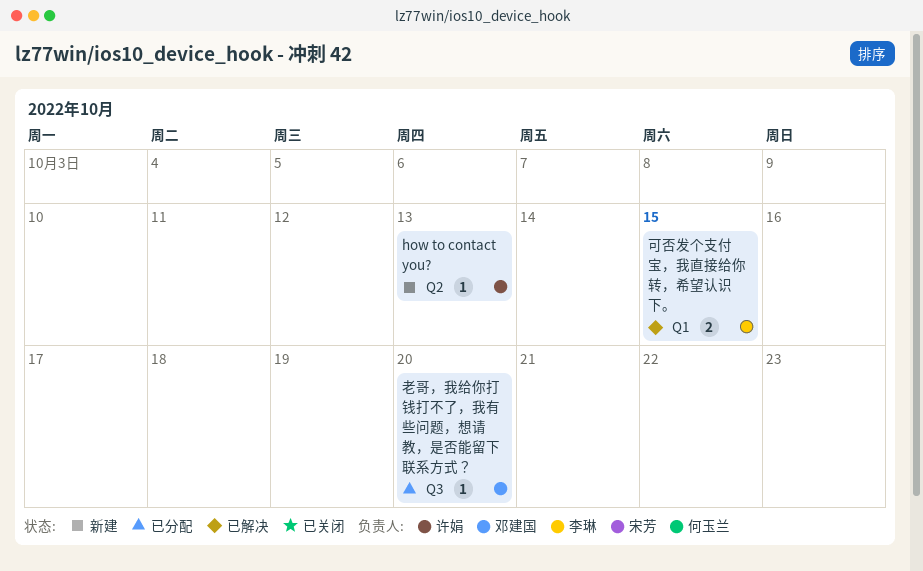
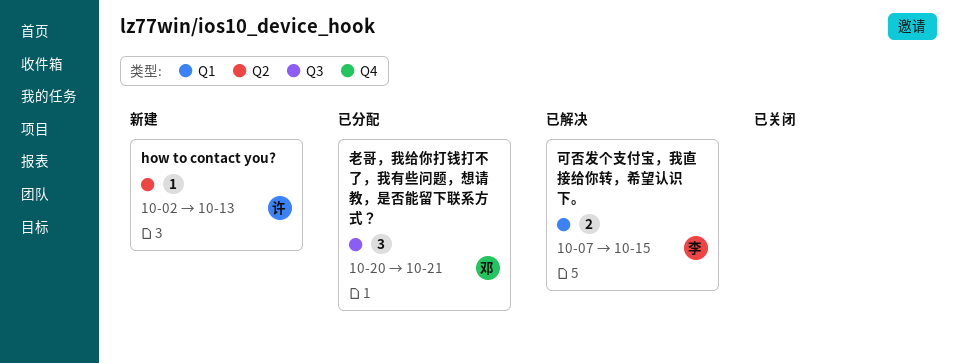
老哥，我给你打钱打不了，我有些问题，想请教，是否能留下联系方式？, estimate: 1 -> 3
老哥，我给你打钱打不了，我有些问题，想请教，是否能留下联系方式？, due: Oct 20 -> Oct 21

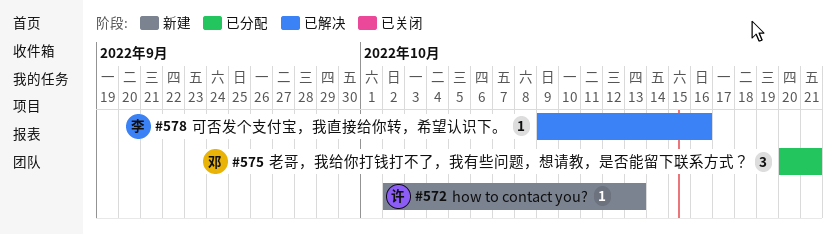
可否发个支付宝，我直接给你转，希望认识下。, estimate: 2 -> 1
可否发个支付宝，我直接给你转，希望认识下。, start: Oct 7 -> Oct 9
可否发个支付宝，我直接给你转，希望认识下。, due: Oct 15 -> Oct 16

